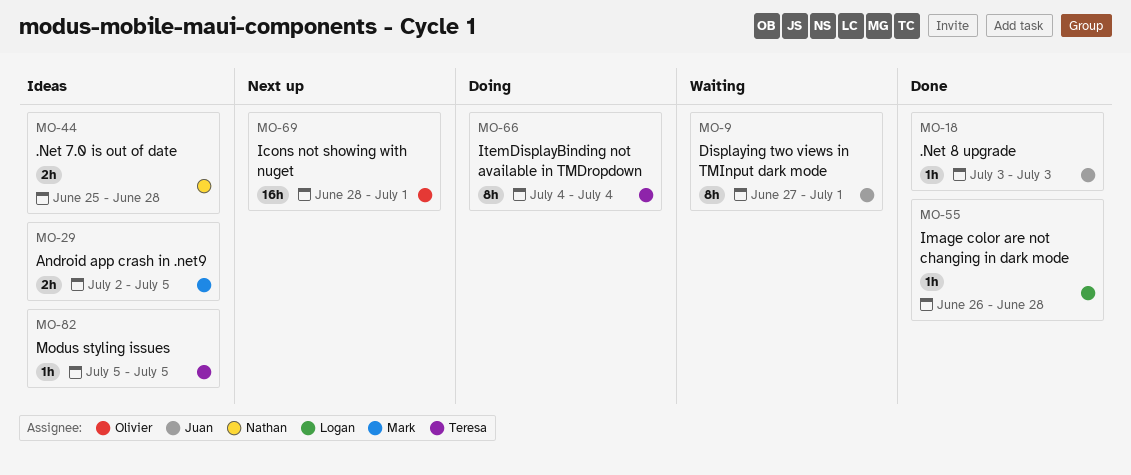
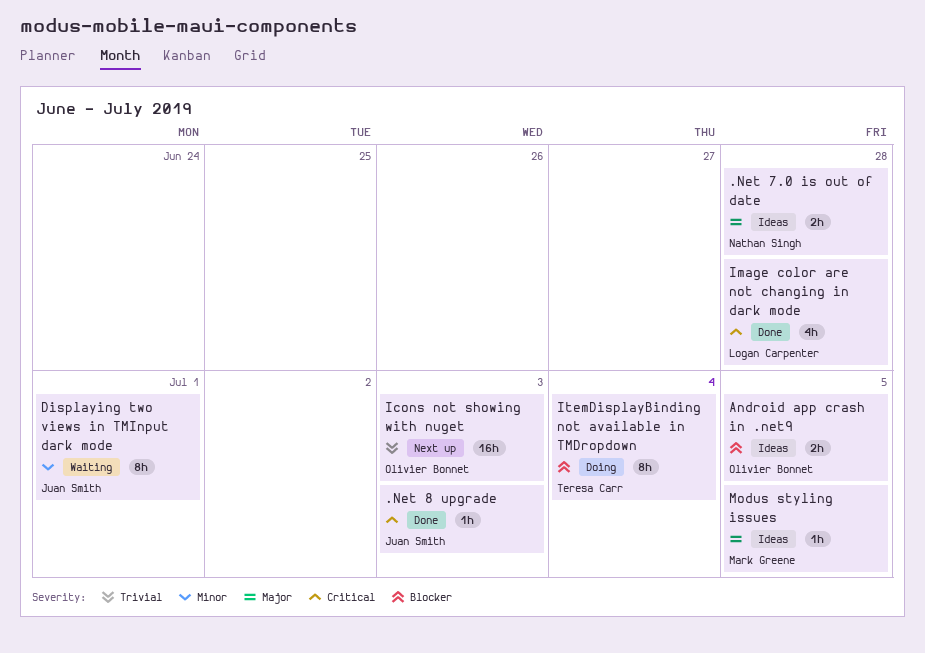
Android app crash in .net9, owner: Mark Greene -> Olivier Bonnet
Icons not showing with nuget, due: Jul 1 -> Jul 3
Image color are not changing in dark mode, estimate: 1h -> 4h
Modus styling issues, owner: Teresa Carr -> Mark Greene

